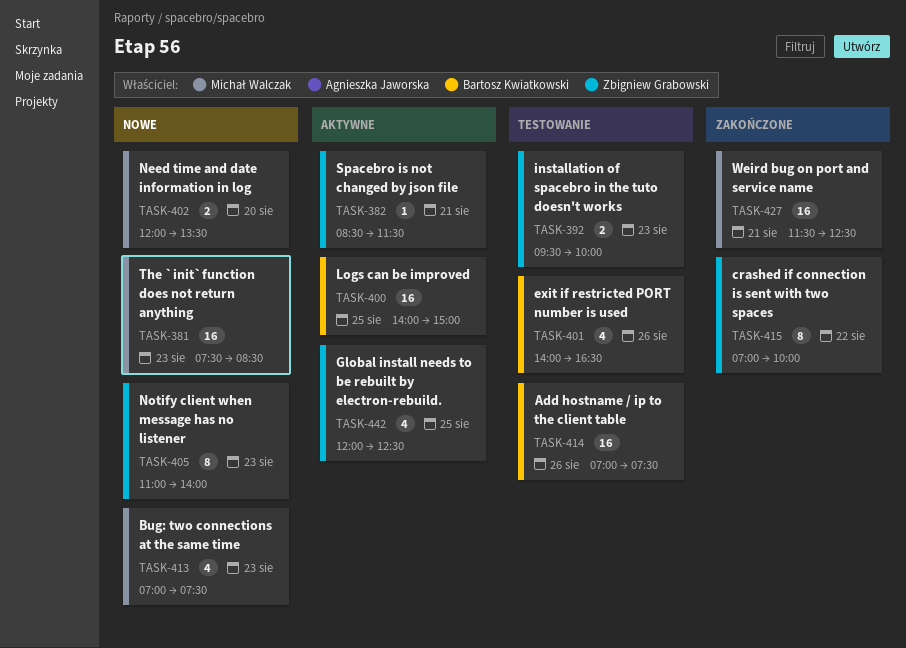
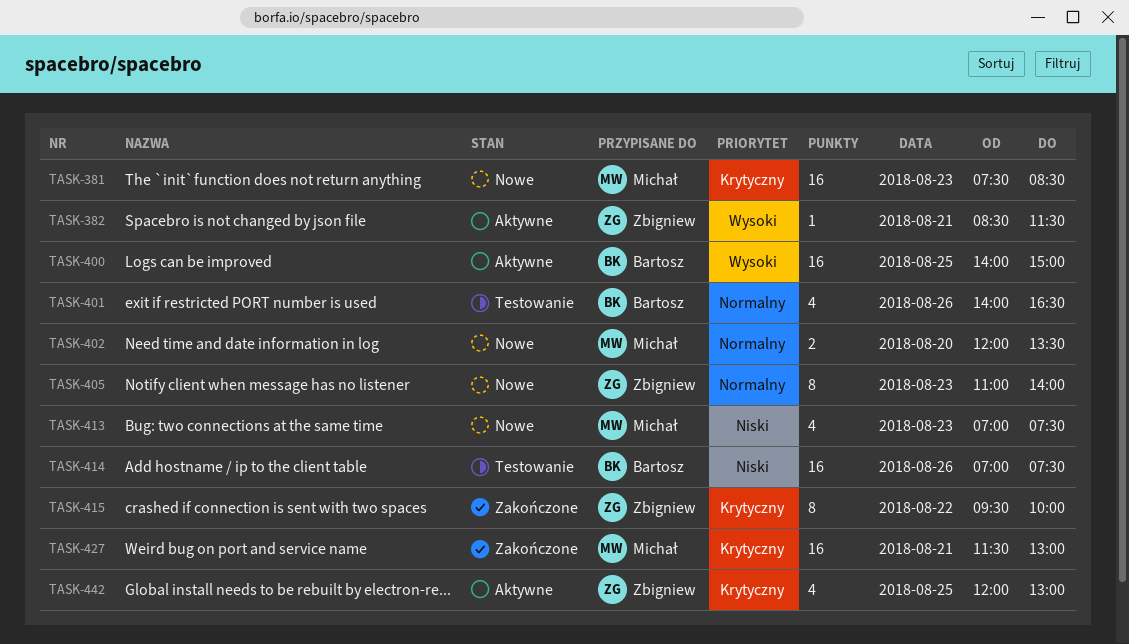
TASK-392: present -> none
TASK-415, begins: 07:00 -> 09:30
TASK-427, ends: 12:30 -> 13:00
TASK-442, ends: 12:30 -> 13:00

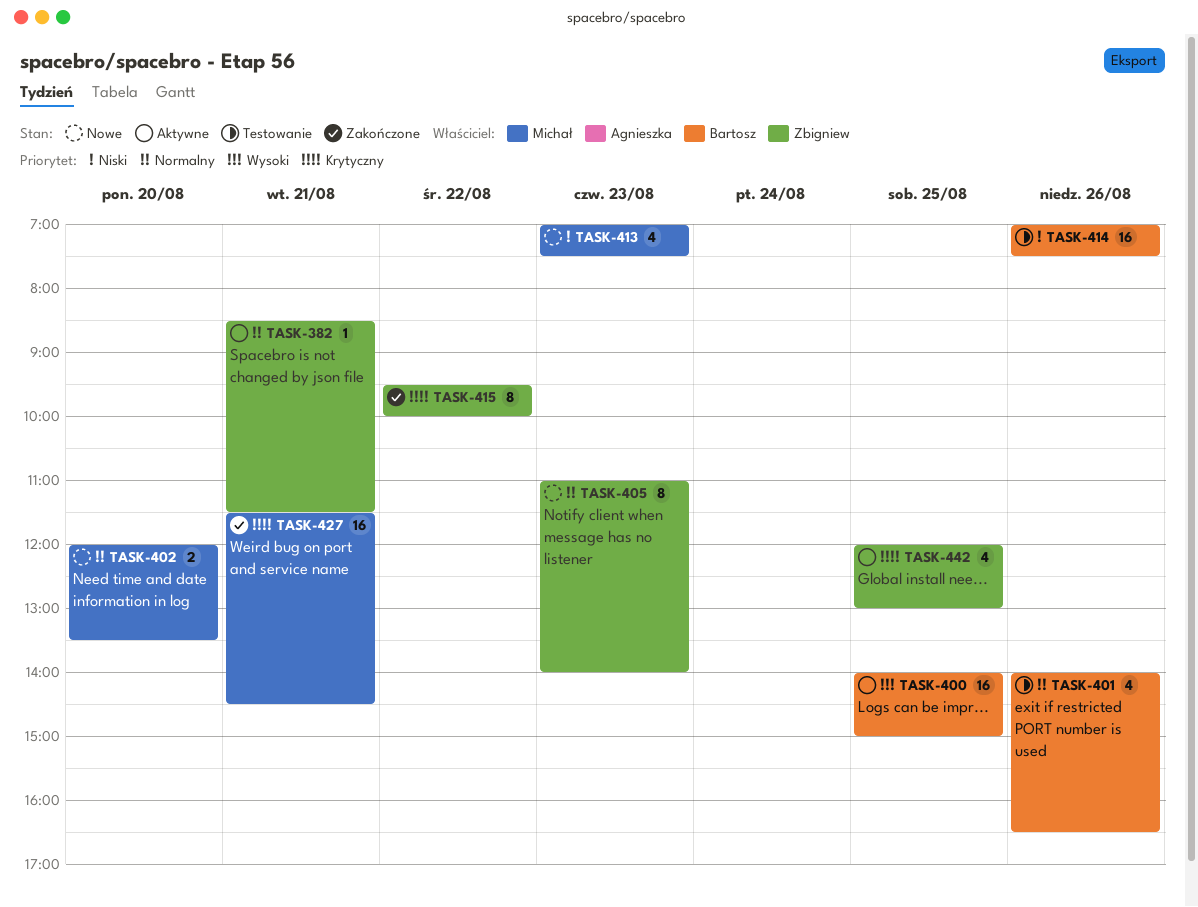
TASK-381: present -> none
TASK-382, priority: Wysoki -> Normalny
TASK-427, ends: 13:00 -> 14:30

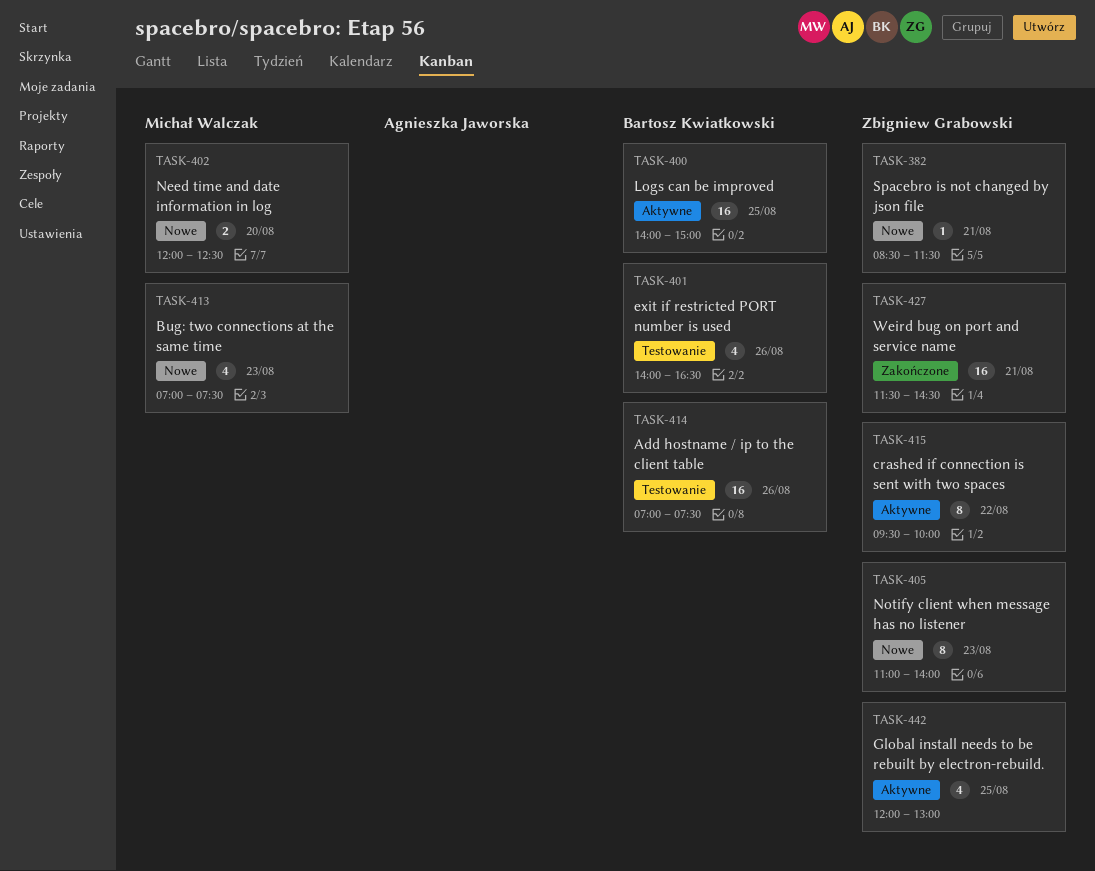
TASK-382, status: Aktywne -> Nowe
TASK-402, ends: 13:30 -> 12:30
TASK-415, status: Zakończone -> Aktywne
TASK-427, owner: Michał Walczak -> Zbigniew Grabowski

